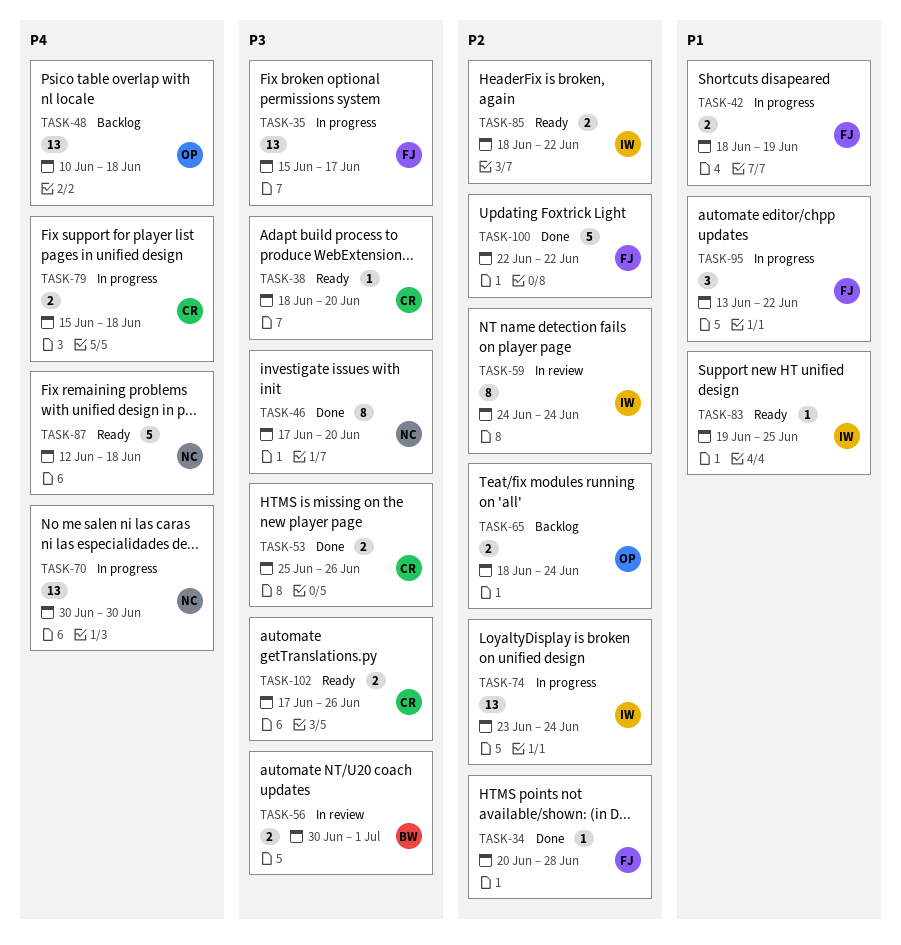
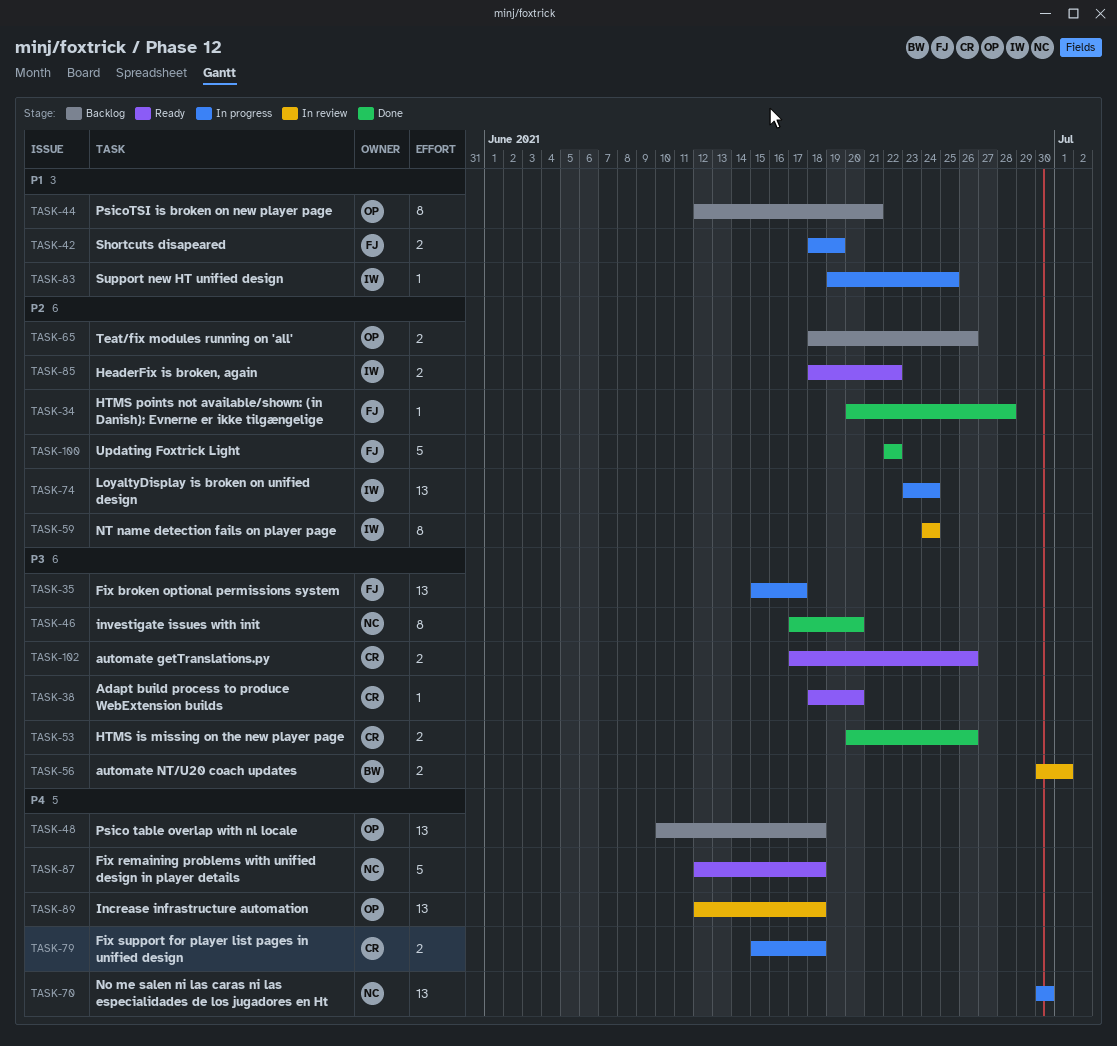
TASK-44: none -> present
TASK-53, start: Jun 25 -> Jun 20
TASK-65, due: Jun 24 -> Jun 26
TASK-83, status: Ready -> In progress
TASK-89: none -> present
TASK-95: present -> none

